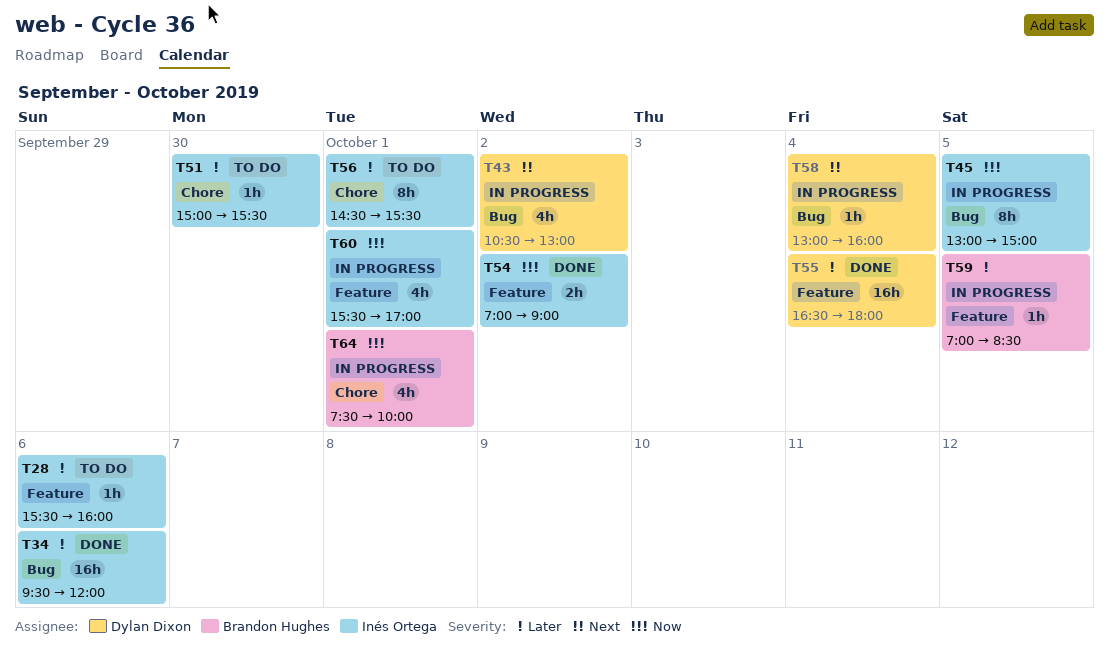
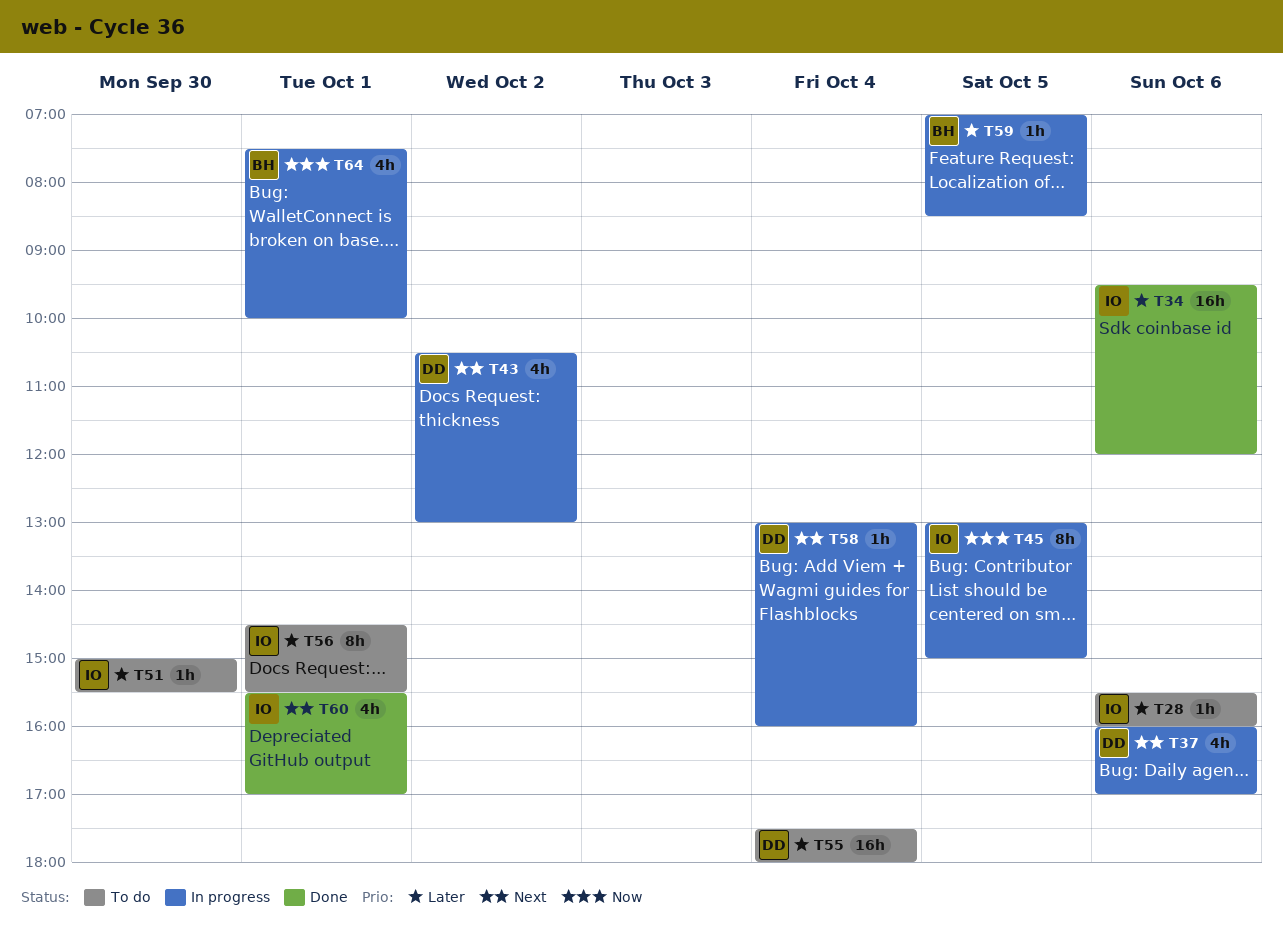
T37: none -> present
T54: present -> none
T55, status: Done -> To do
T55, begins: 16:30 -> 17:30
T60, status: In progress -> Done
T60, priority: Now -> Next

